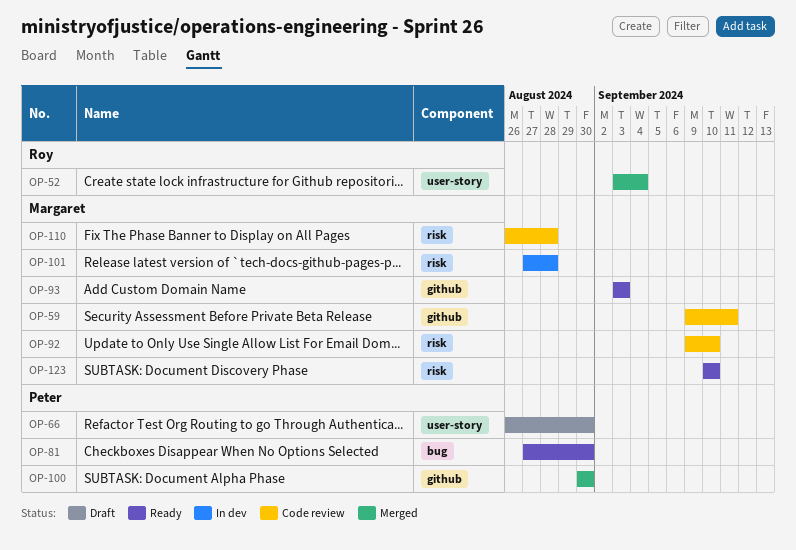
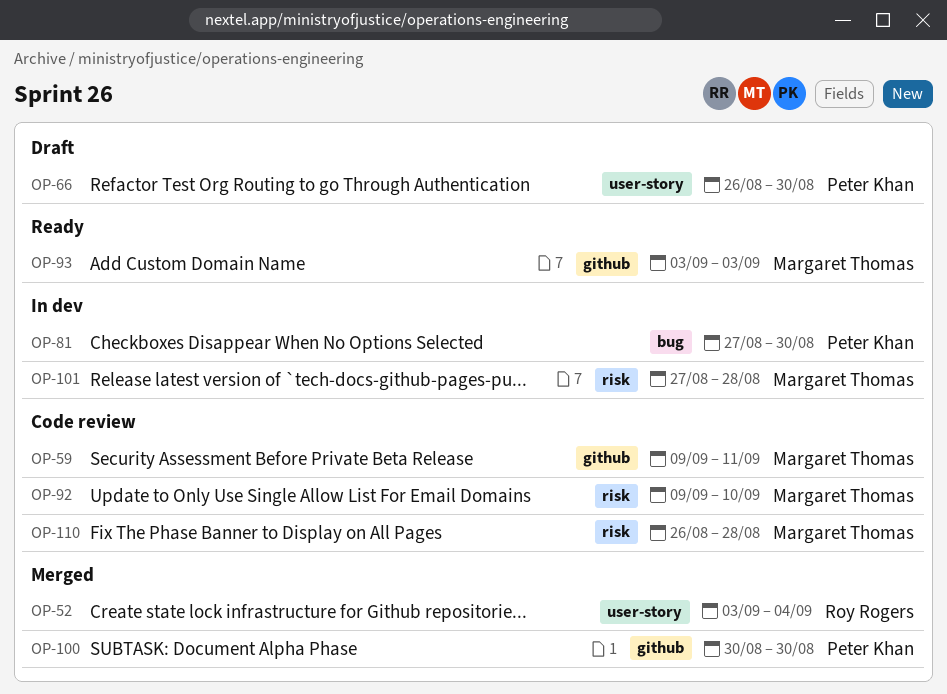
OP-81, status: Ready -> In dev
OP-123: present -> none

